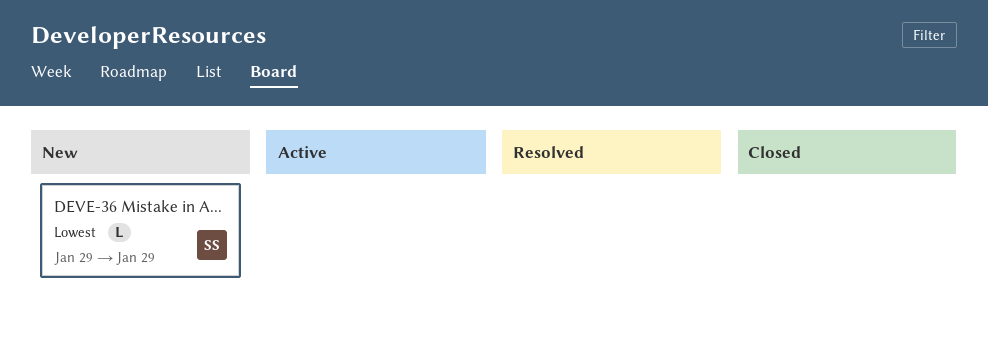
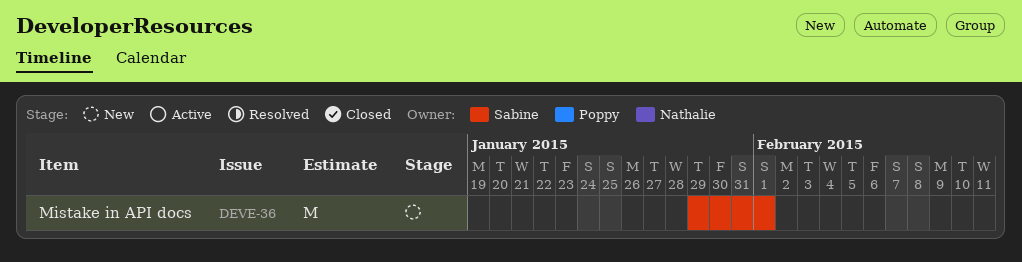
DEVE-36, estimate: L -> M
DEVE-36, due: Jan 29 -> Feb 1

